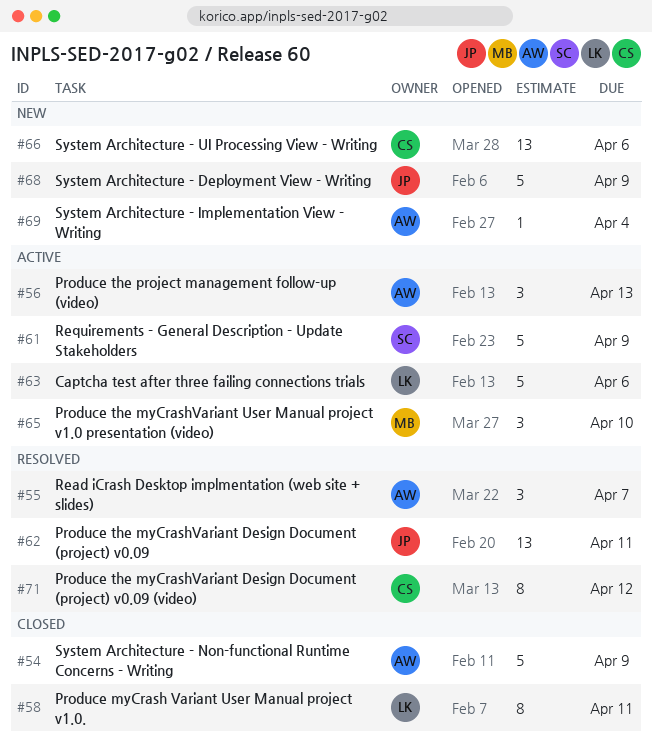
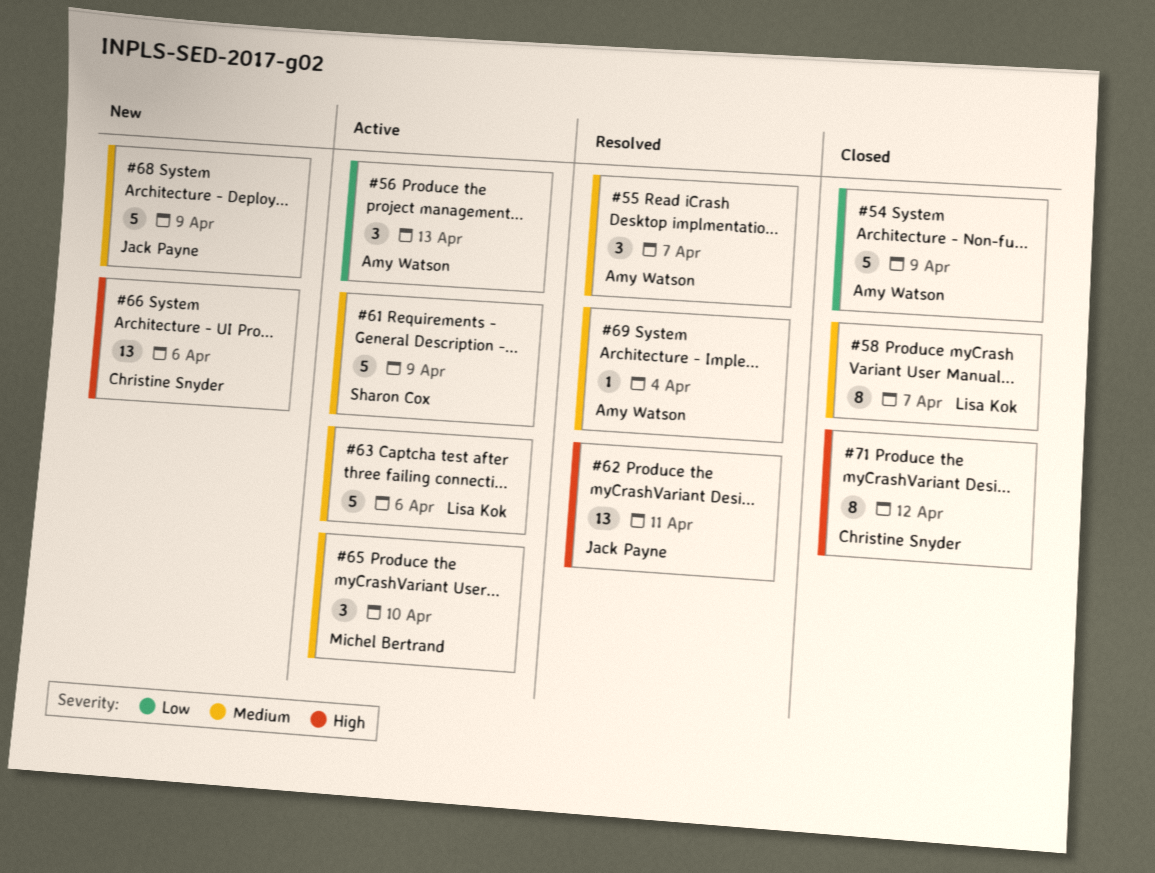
#58, due: Apr 11 -> Apr 7
#69, status: New -> Resolved
#71, status: Resolved -> Closed

